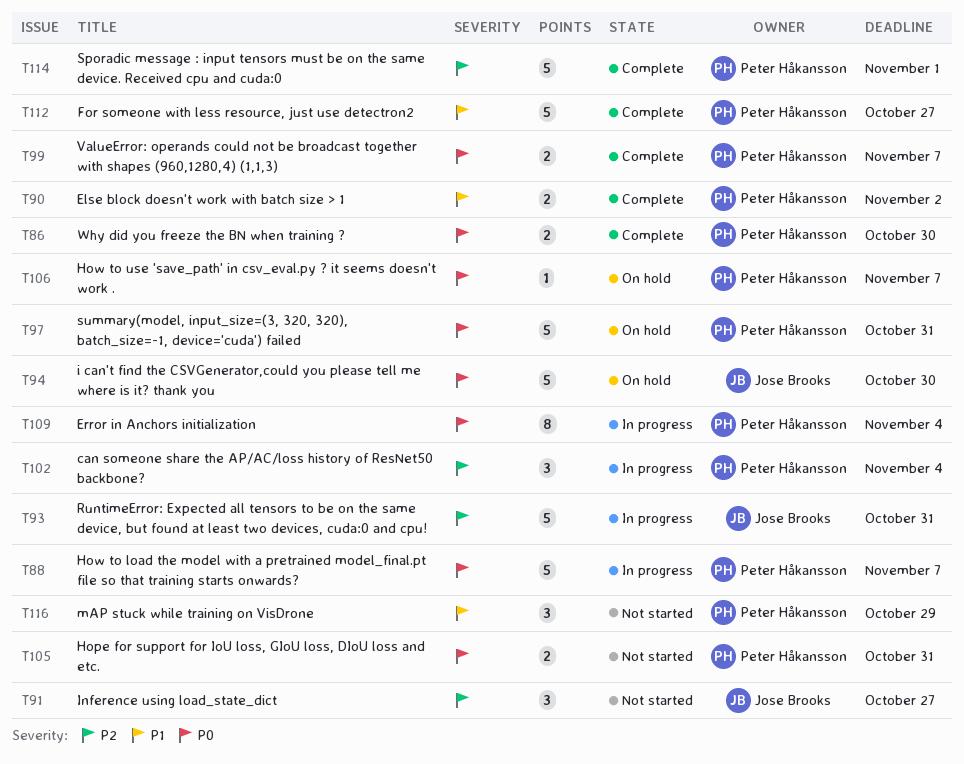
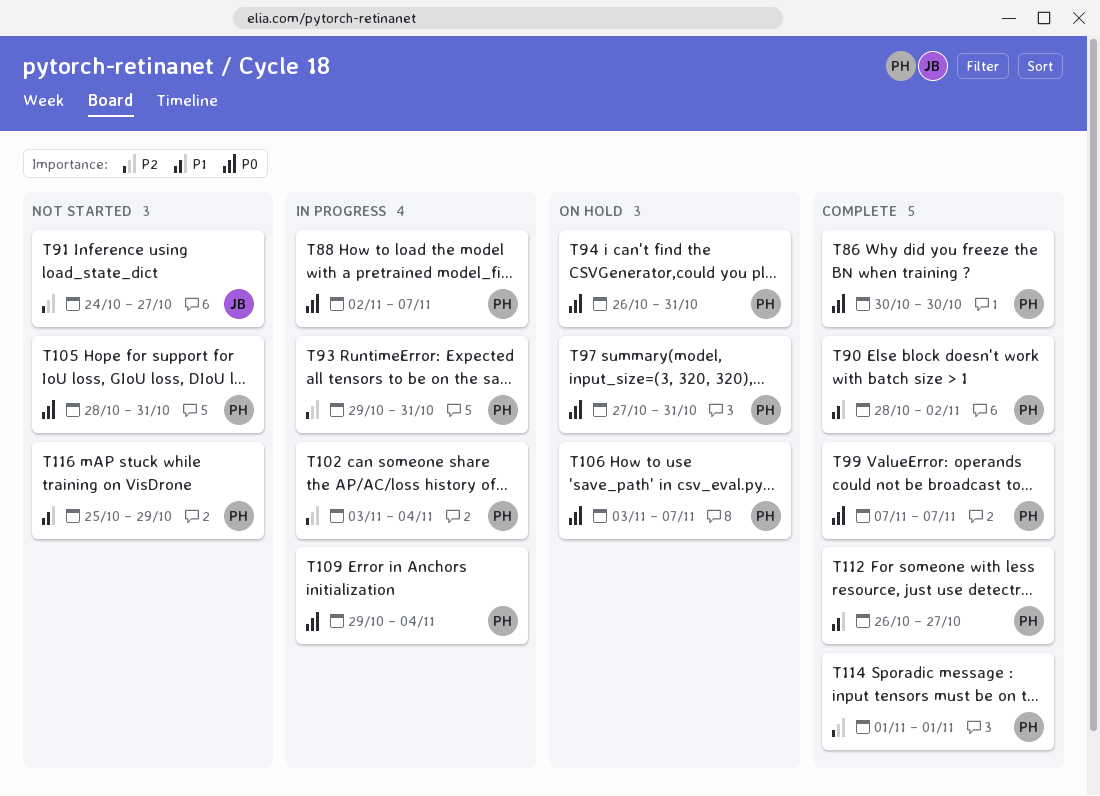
T93, owner: Jose Brooks -> Peter Håkansson
T94, owner: Jose Brooks -> Peter Håkansson
T94, due: Oct 30 -> Oct 31

